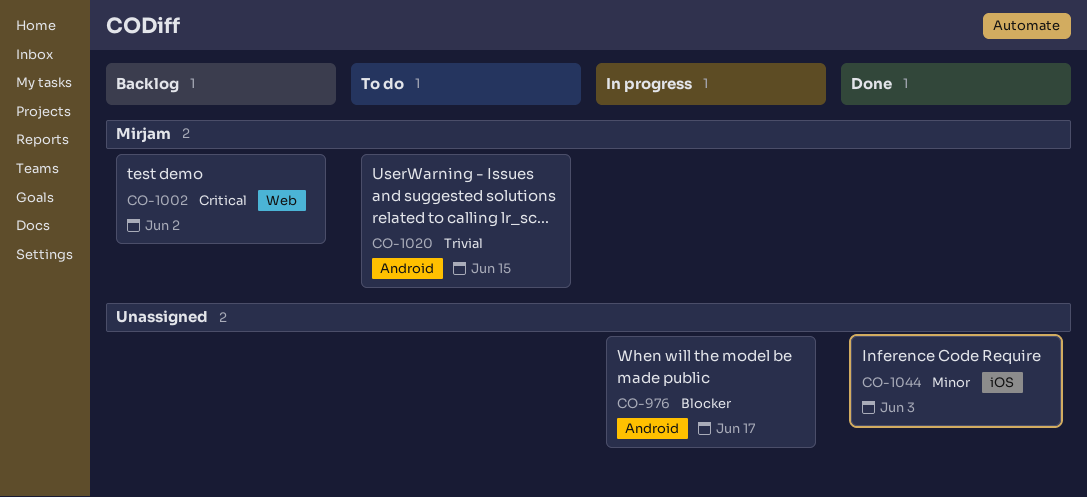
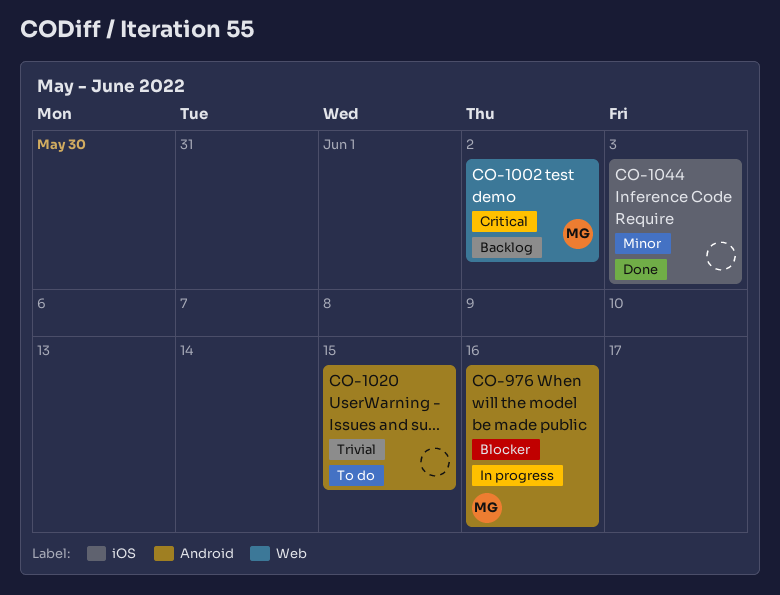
CO-976, owner: none -> Mirjam
CO-976, due: Jun 17 -> Jun 16
CO-1020, owner: Mirjam -> none

